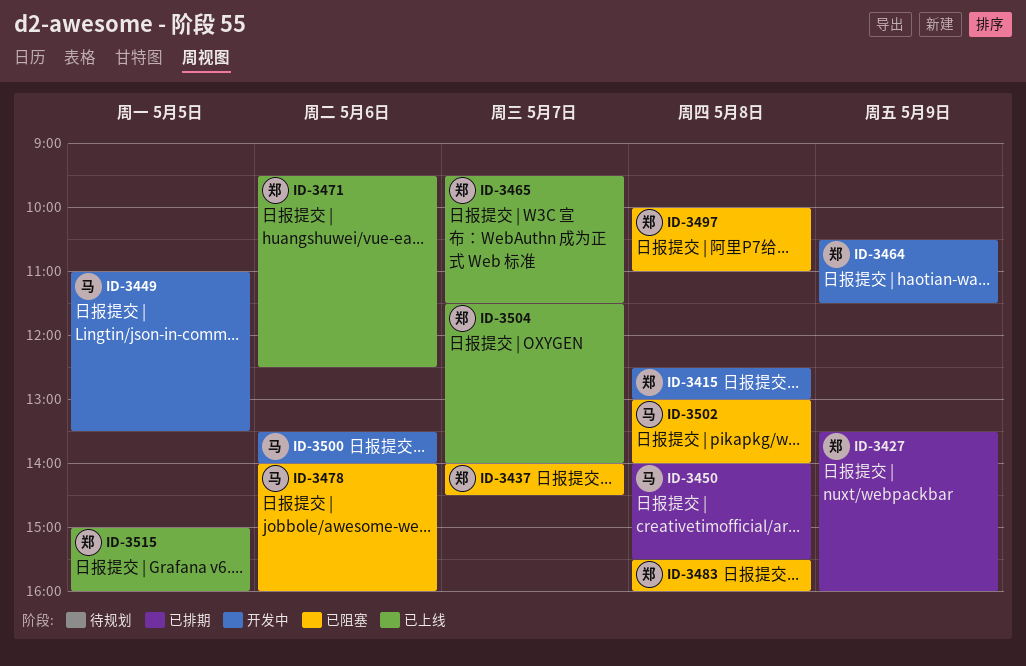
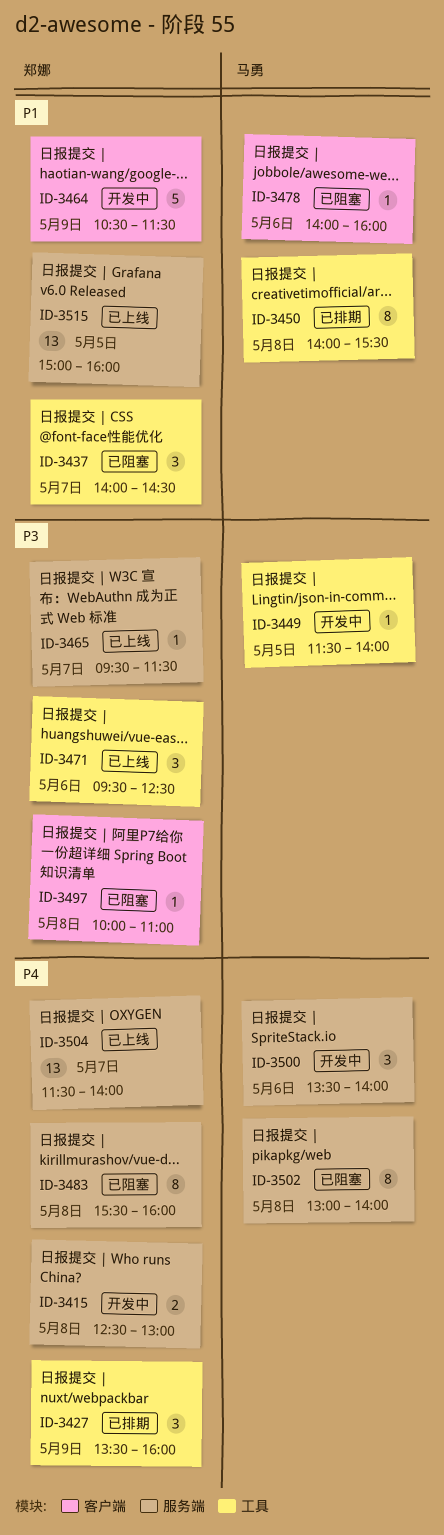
ID-3449, begins: 11:00 -> 11:30
ID-3449, ends: 13:30 -> 14:00

